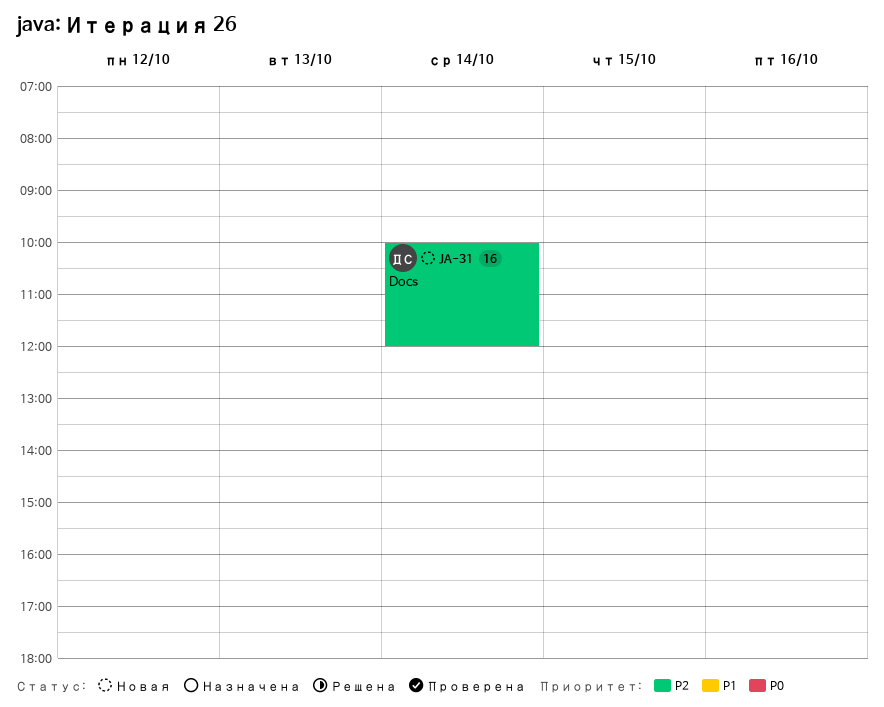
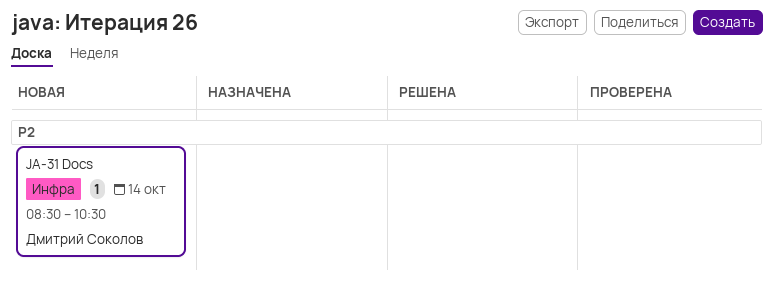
JA-31, estimate: 16 -> 1
JA-31, begins: 10:00 -> 08:30
JA-31, ends: 12:00 -> 10:30

